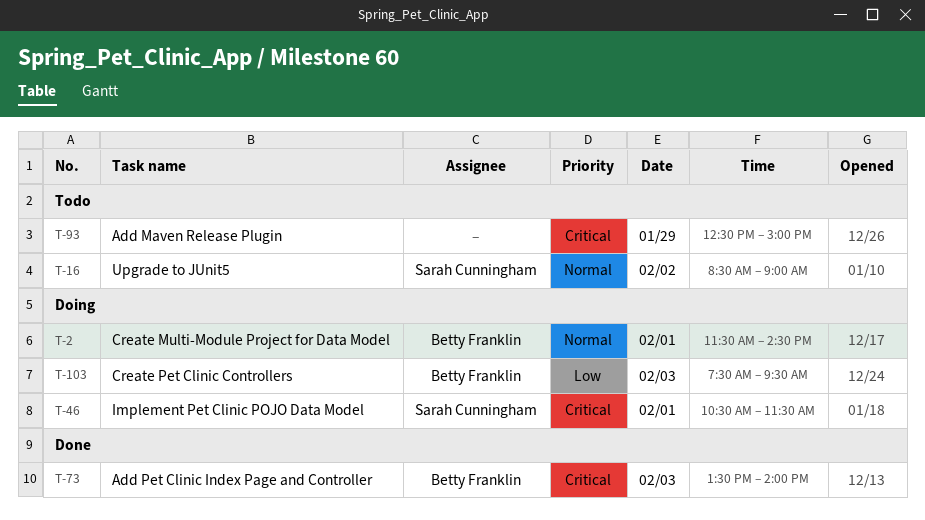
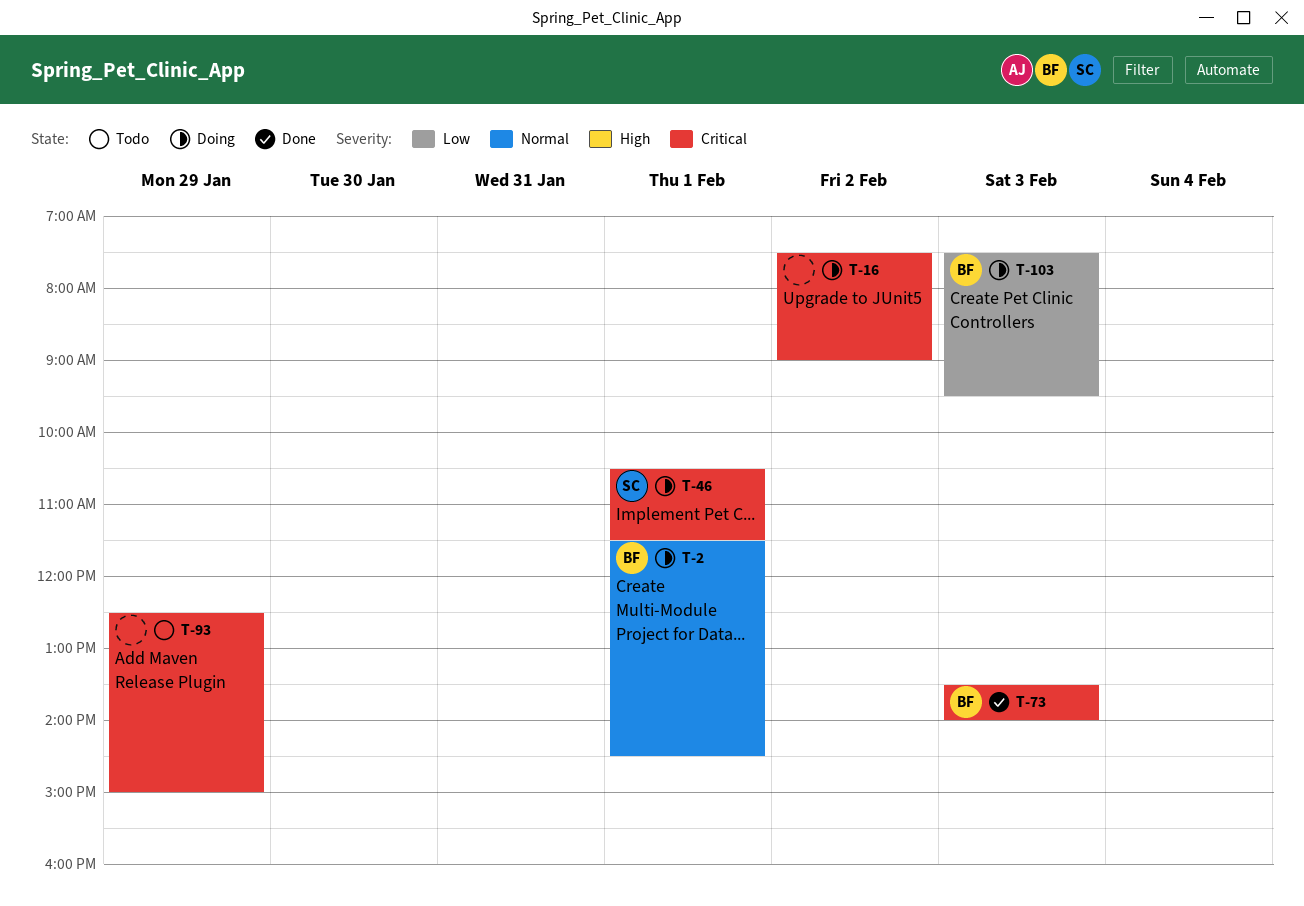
T-16, status: Todo -> Doing
T-16, owner: Sarah Cunningham -> none
T-16, priority: Normal -> Critical
T-16, begins: 08:30 -> 07:30

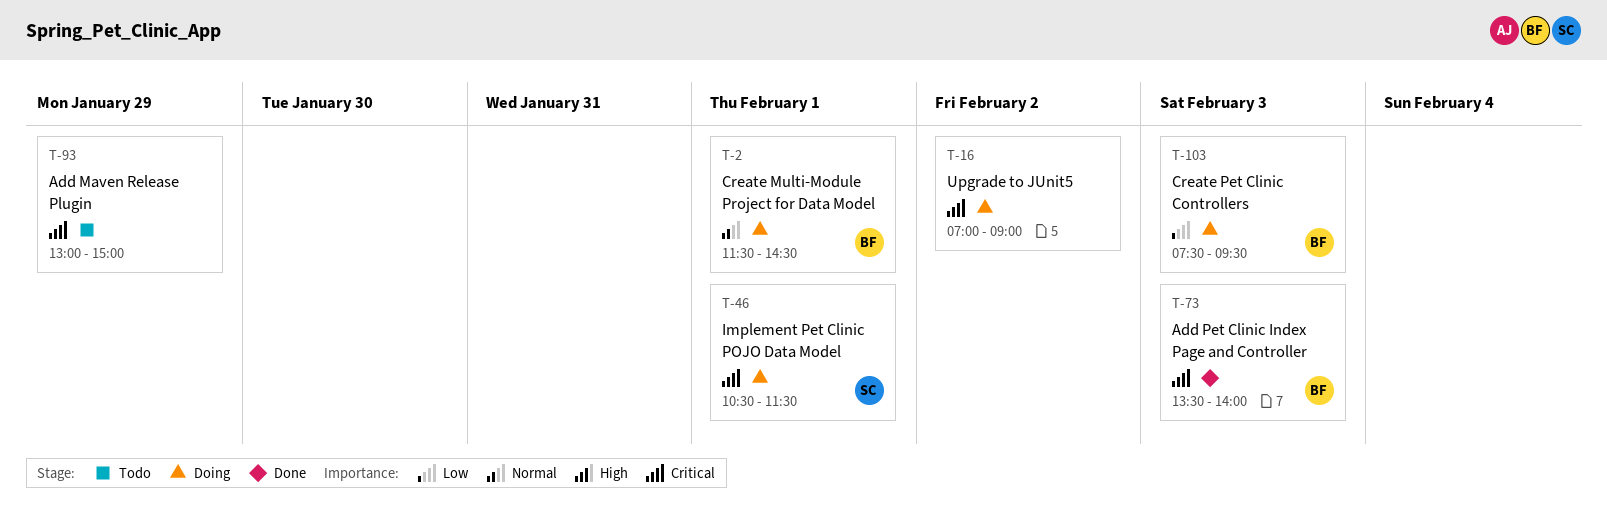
T-16, begins: 07:30 -> 07:00
T-93, begins: 12:30 -> 13:00

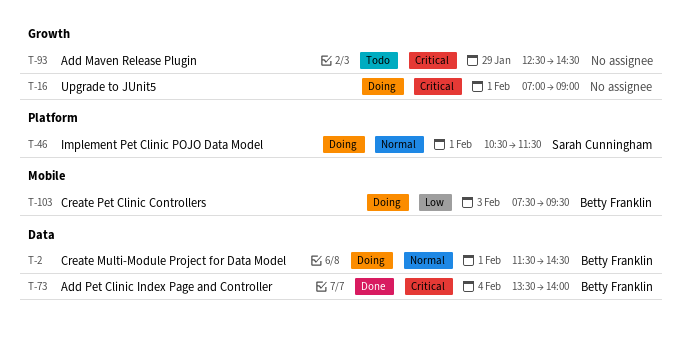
T-16, day: Feb 2 -> Feb 1
T-46, priority: Critical -> Normal
T-73, day: Feb 3 -> Feb 4
T-93, begins: 13:00 -> 12:30
T-93, ends: 15:00 -> 14:30

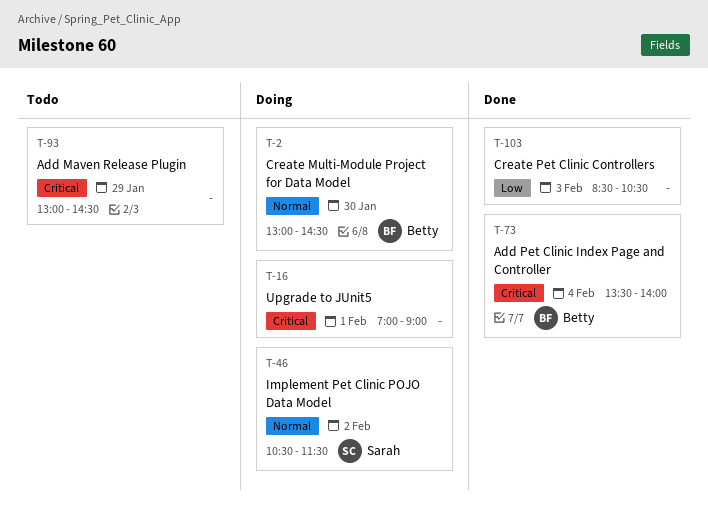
T-2, day: Feb 1 -> Jan 30
T-2, begins: 11:30 -> 13:00
T-46, day: Feb 1 -> Feb 2
T-93, begins: 12:30 -> 13:00
T-103, status: Doing -> Done
T-103, owner: Betty Franklin -> none
T-103, begins: 07:30 -> 08:30
T-103, ends: 09:30 -> 10:30

